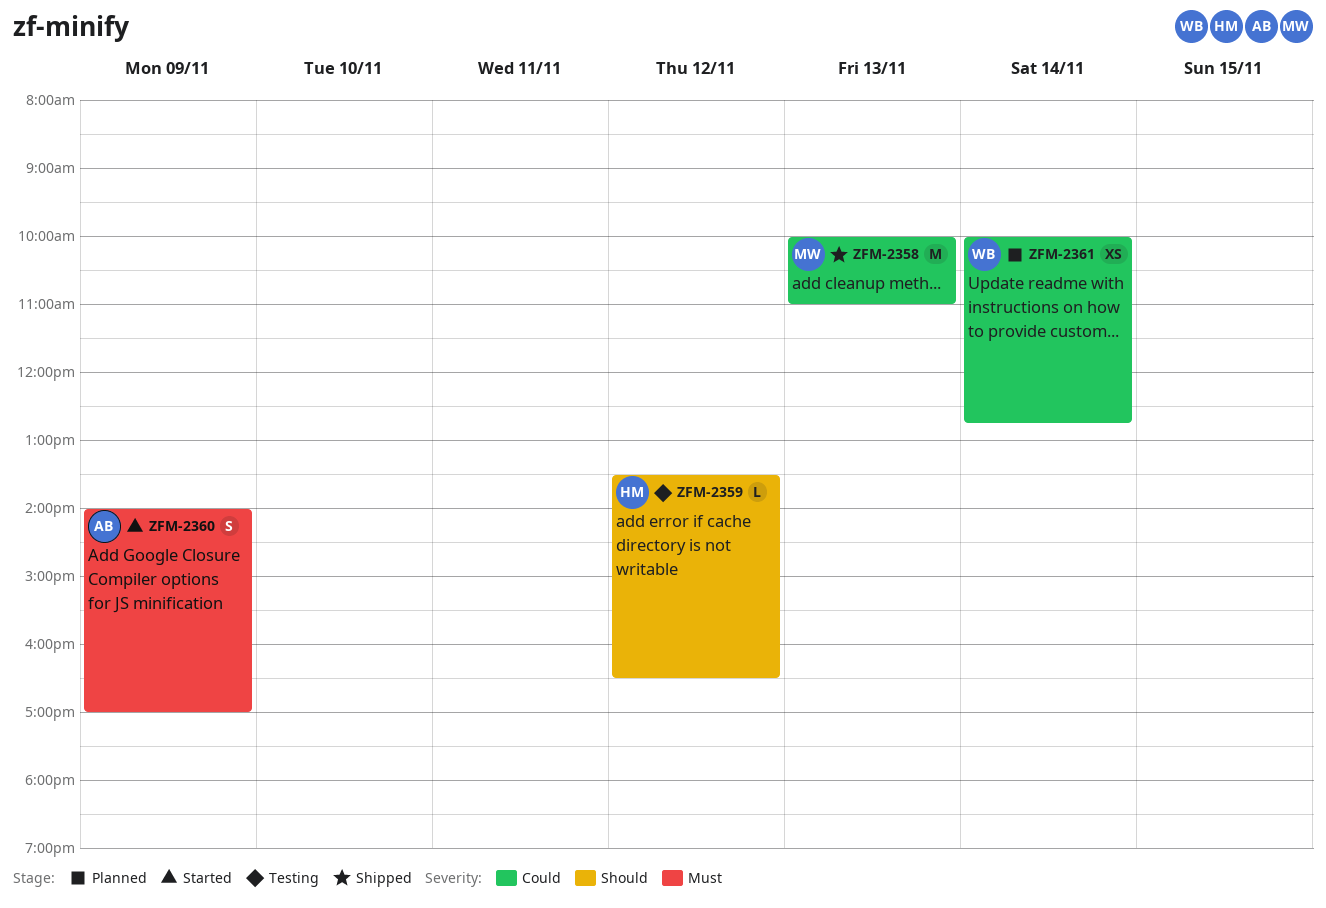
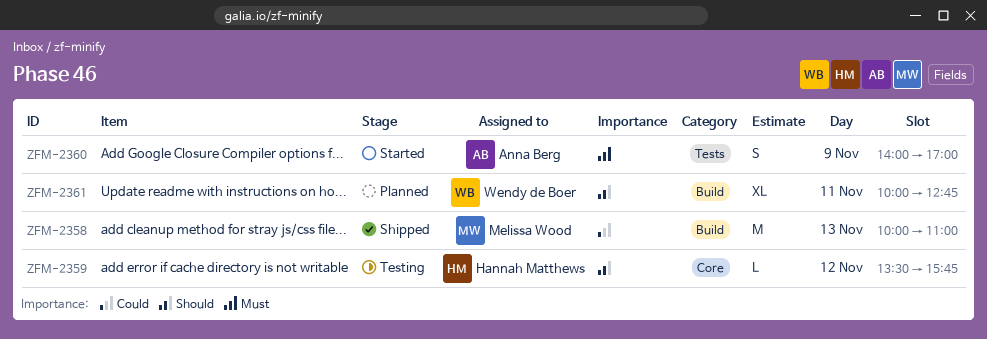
ZFM-2359, ends: 16:30 -> 15:45
ZFM-2361, priority: Could -> Should
ZFM-2361, estimate: XS -> XL
ZFM-2361, day: Nov 14 -> Nov 11

